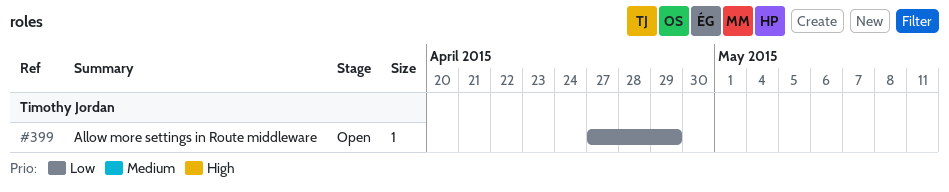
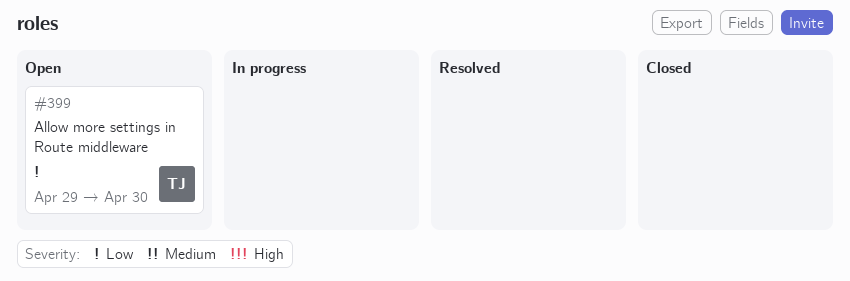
#399, start: Apr 27 -> Apr 29
#399, due: Apr 29 -> Apr 30

